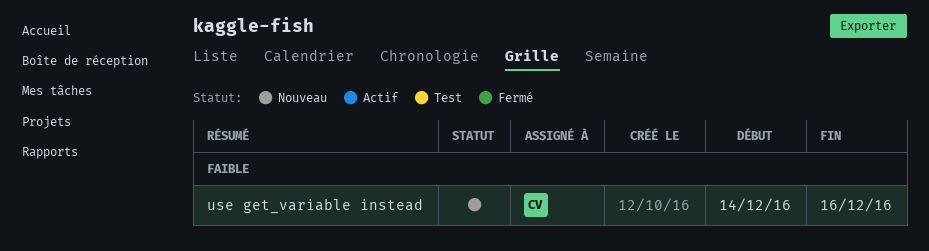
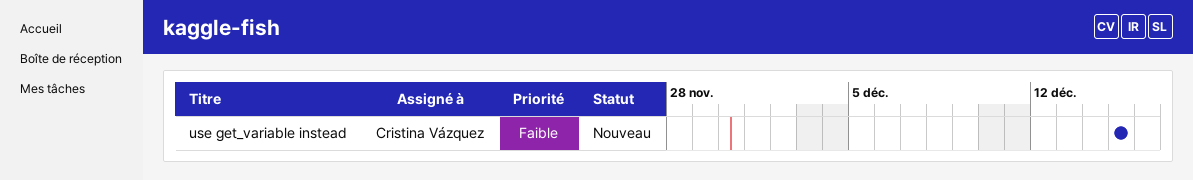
use get_variable instead, start: Dec 14 -> Dec 15
use get_variable instead, due: Dec 16 -> Dec 15

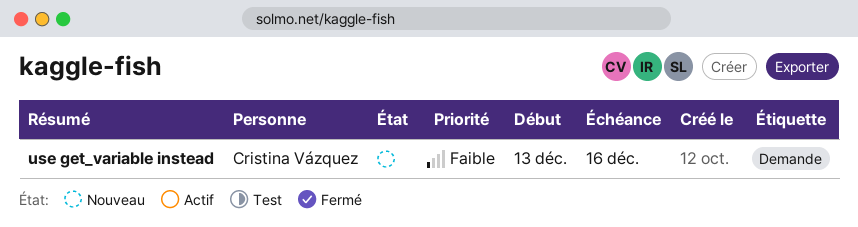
use get_variable instead, start: Dec 15 -> Dec 13
use get_variable instead, due: Dec 15 -> Dec 16

